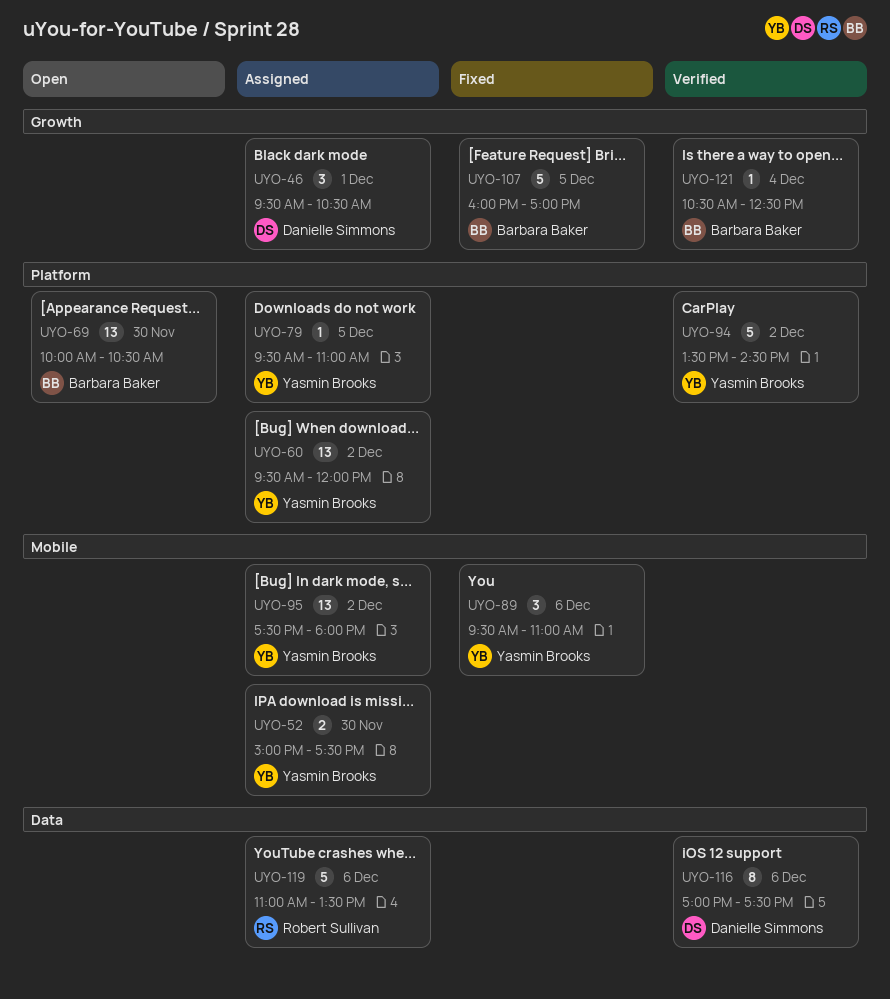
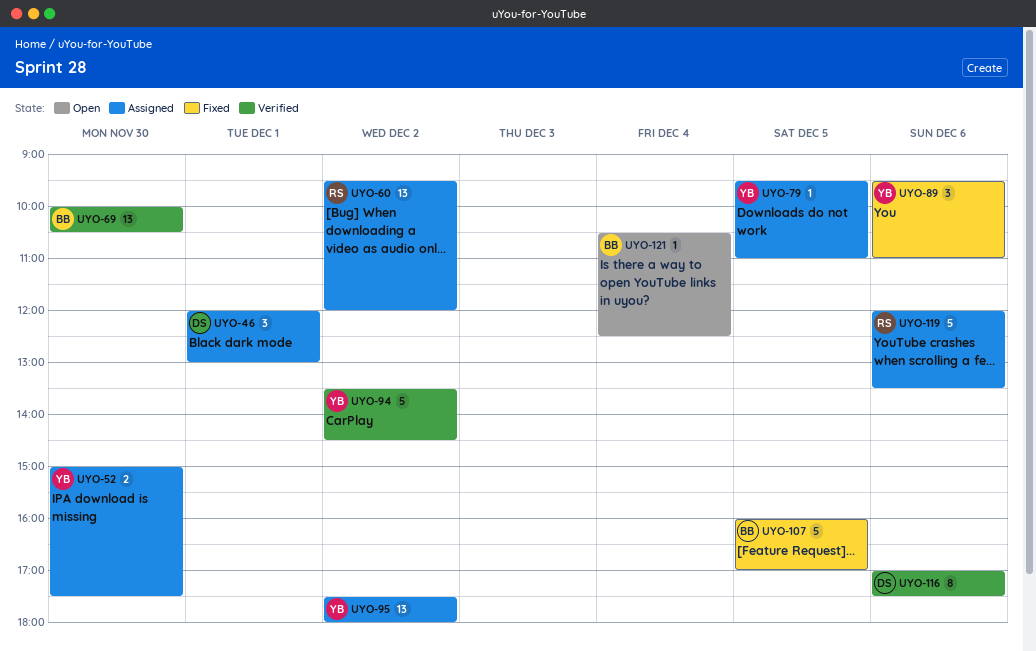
UYO-46, begins: 09:30 -> 12:00
UYO-46, ends: 10:30 -> 13:00
UYO-60, owner: Yasmin Brooks -> Robert Sullivan
UYO-69, status: Open -> Verified
UYO-119, begins: 11:00 -> 12:00
UYO-121, status: Verified -> Open

